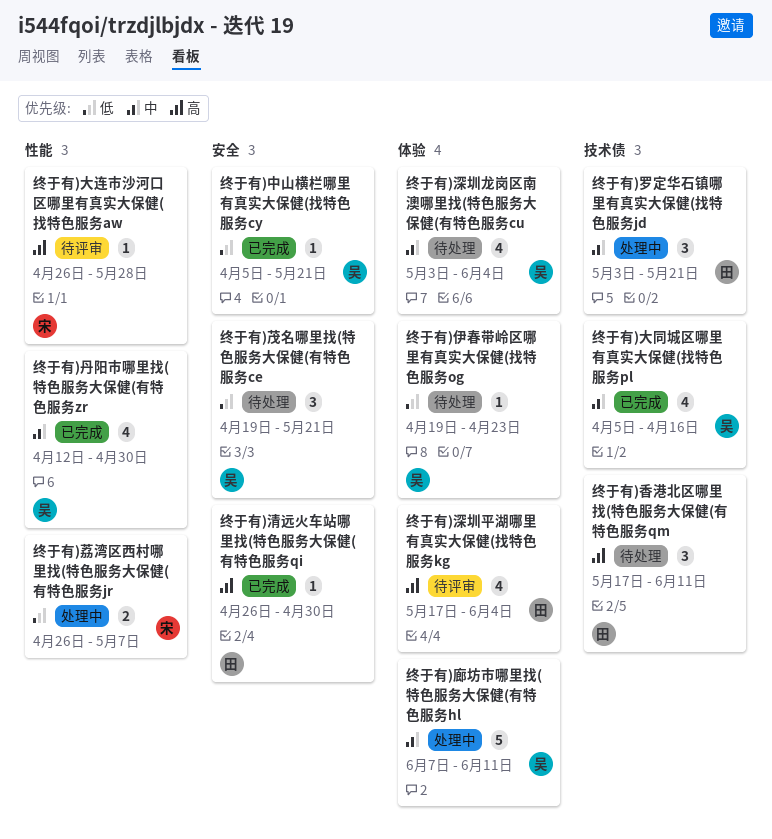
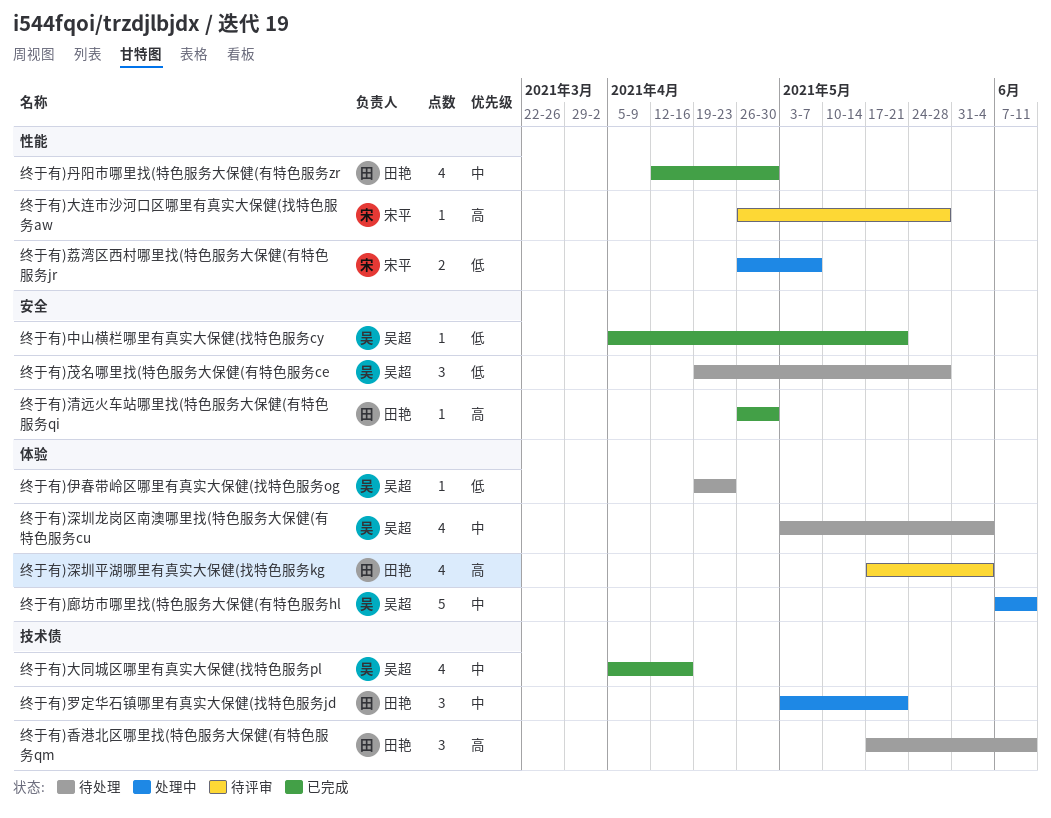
终于有)丹阳市哪里找(特色服务大保健(有特色服务zr, owner: 吴超 -> 田艳
终于有)茂名哪里找(特色服务大保健(有特色服务ce, due: May 21 -> May 28

